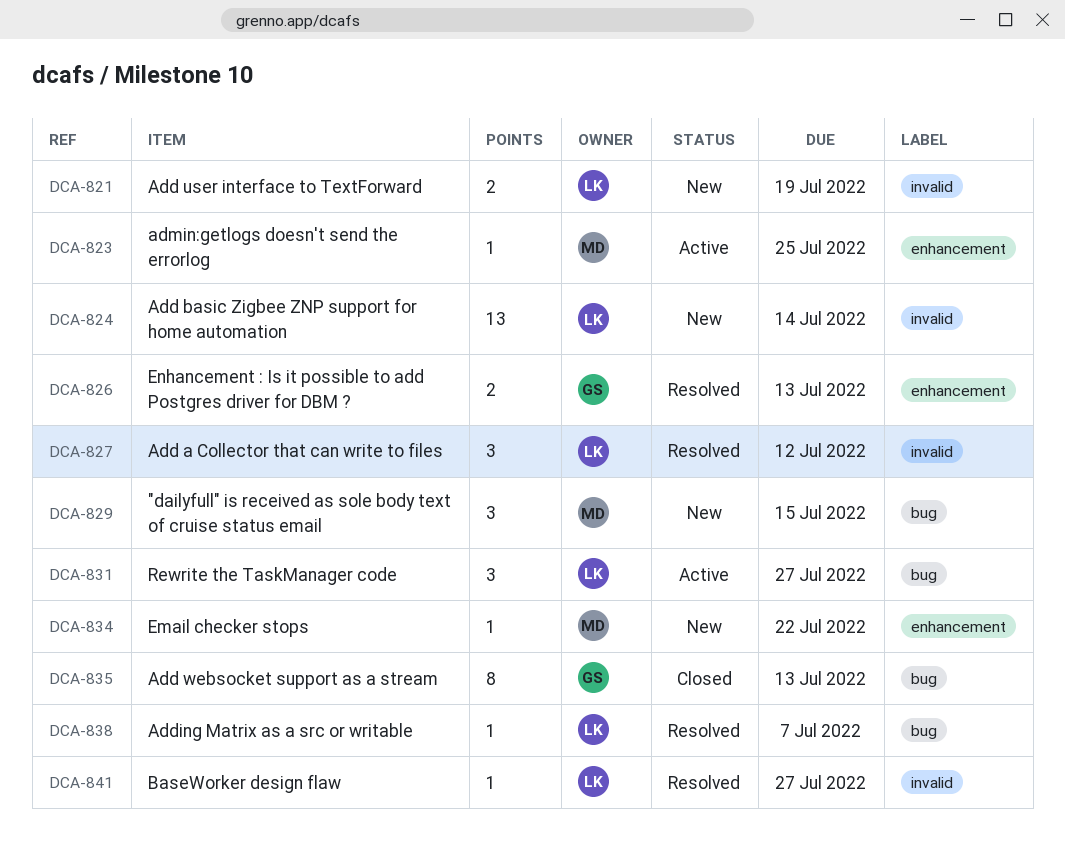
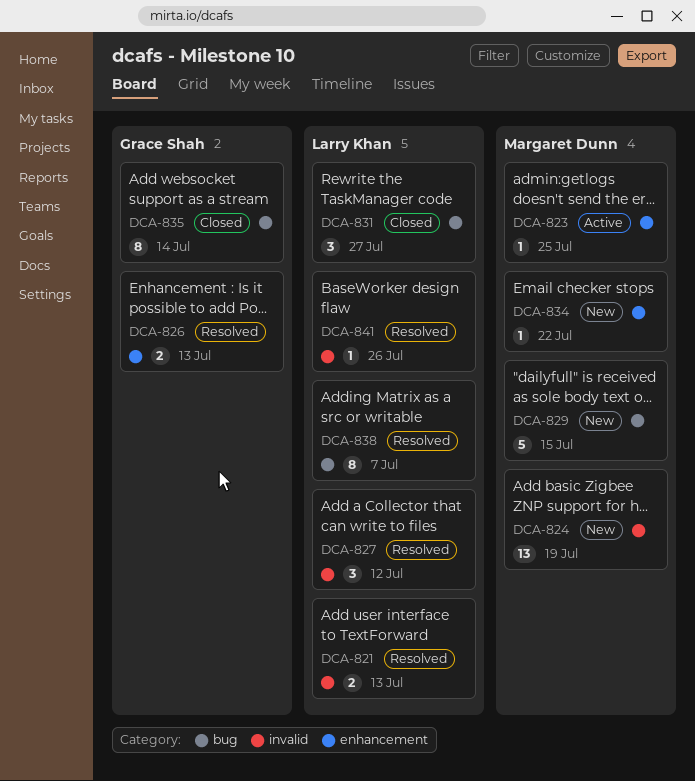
DCA-821, status: New -> Resolved
DCA-821, due: Jul 19 -> Jul 13
DCA-824, owner: Larry Khan -> Margaret Dunn
DCA-824, due: Jul 14 -> Jul 19
DCA-829, estimate: 3 -> 5
DCA-831, status: Active -> Closed
DCA-835, due: Jul 13 -> Jul 14
DCA-838, estimate: 1 -> 8
DCA-841, due: Jul 27 -> Jul 26

